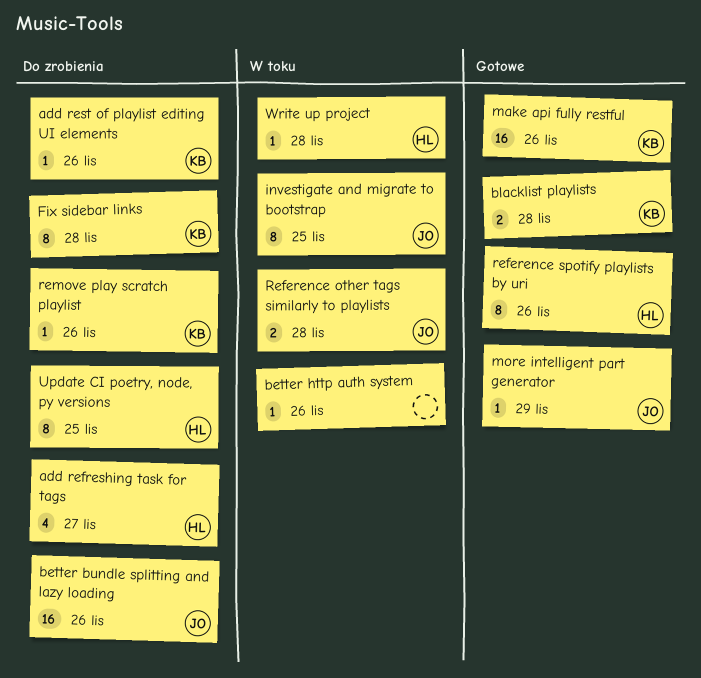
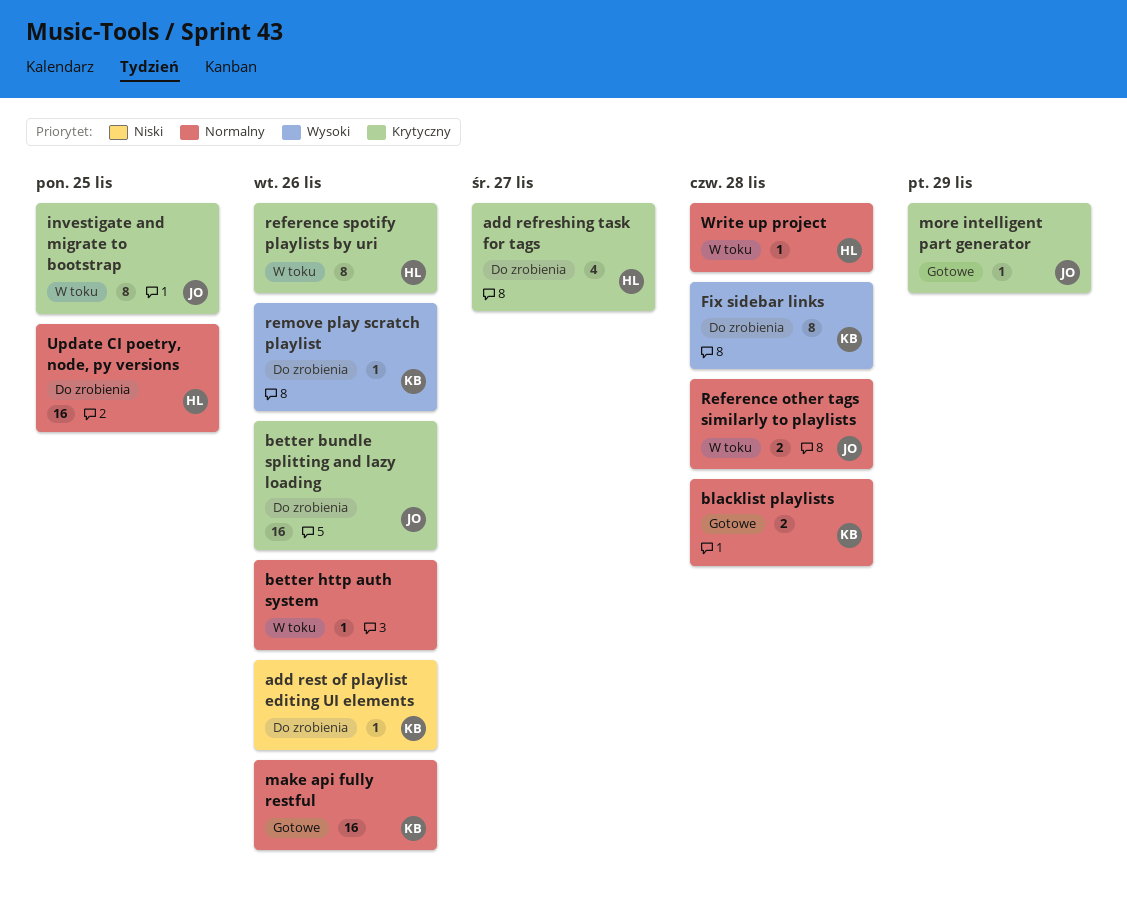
reference spotify playlists by uri, status: Gotowe -> W toku
Update CI poetry, node, py versions, estimate: 8 -> 16

